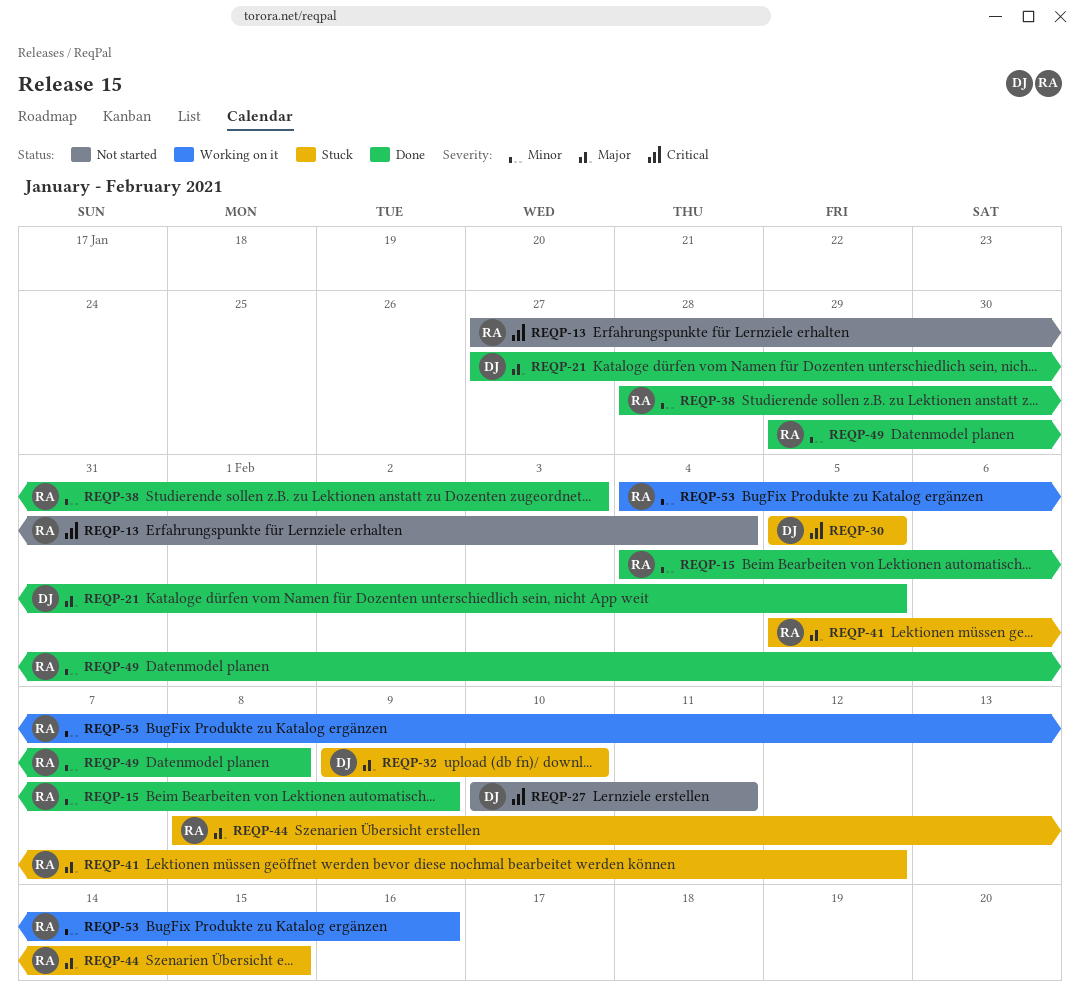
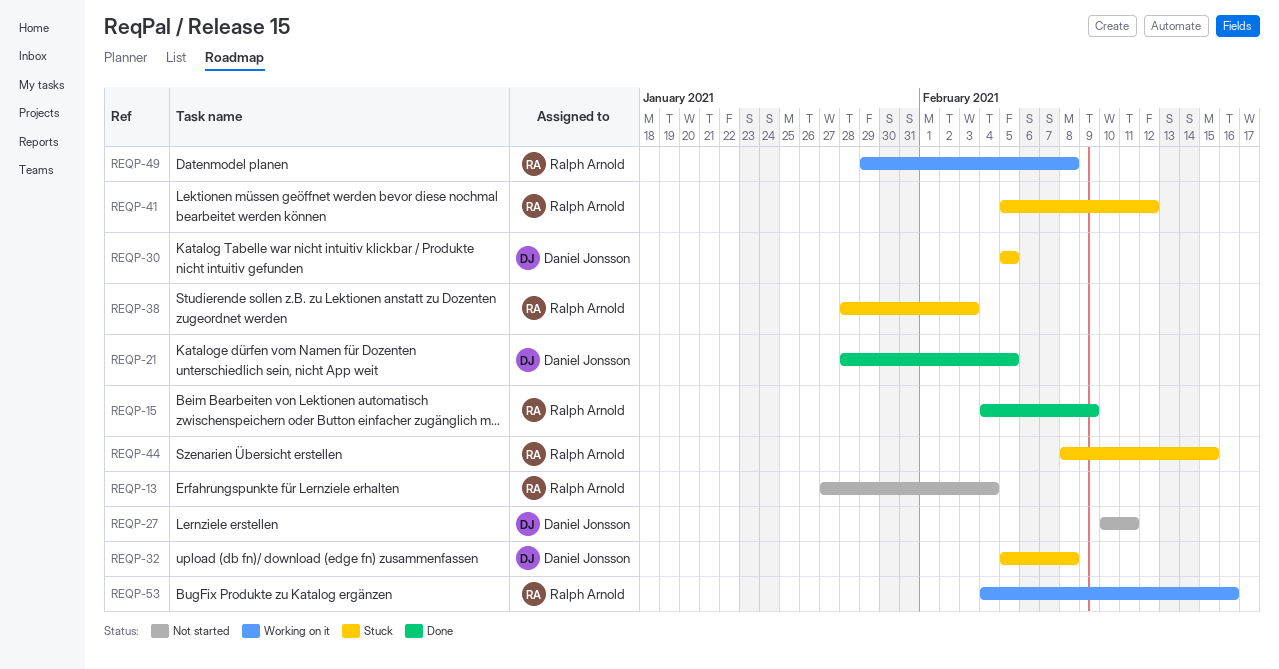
REQP-21, start: Jan 27 -> Jan 28
REQP-32, start: Feb 9 -> Feb 5
REQP-32, due: Feb 10 -> Feb 8
REQP-38, status: Done -> Stuck
REQP-49, status: Done -> Working on it

